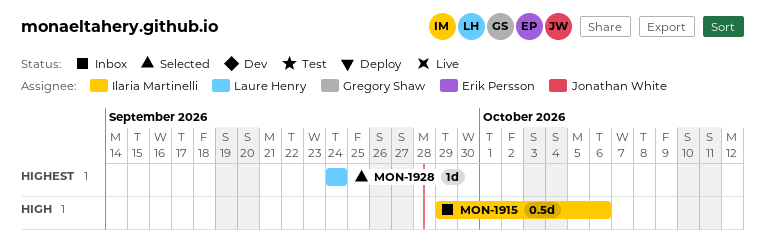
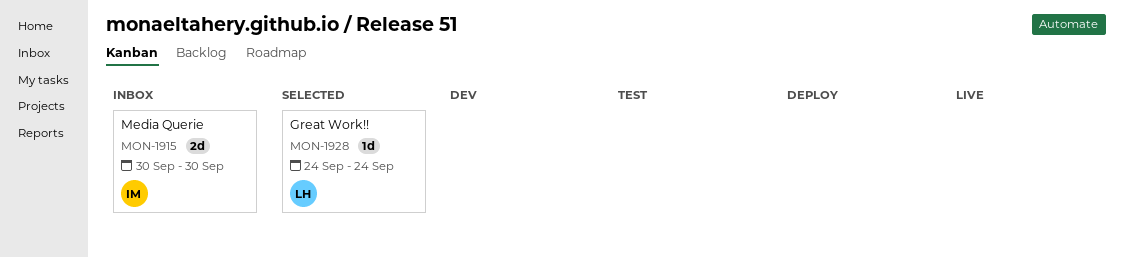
MON-1915, estimate: 0.5d -> 2d
MON-1915, start: Sep 29 -> Sep 30
MON-1915, due: Oct 6 -> Sep 30

